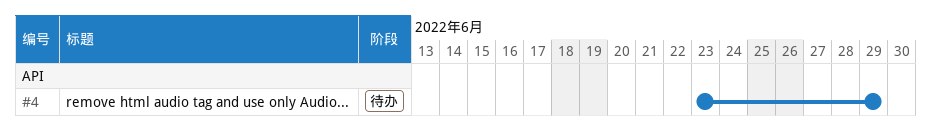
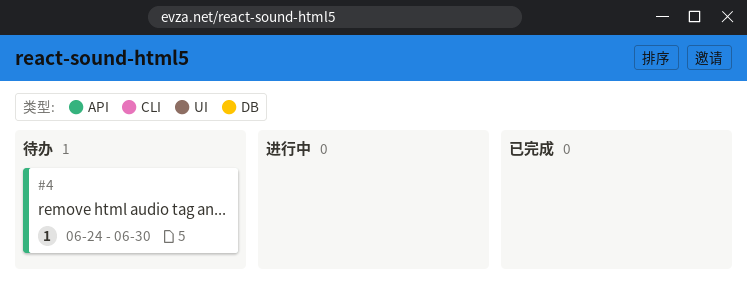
#4, start: Jun 23 -> Jun 24
#4, due: Jun 29 -> Jun 30

